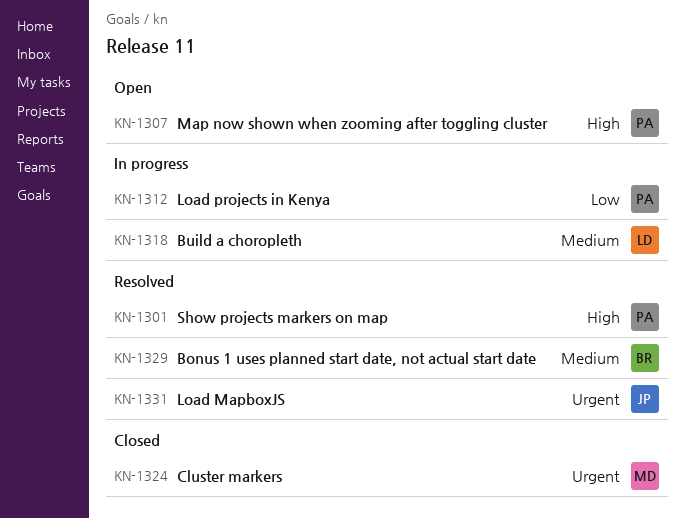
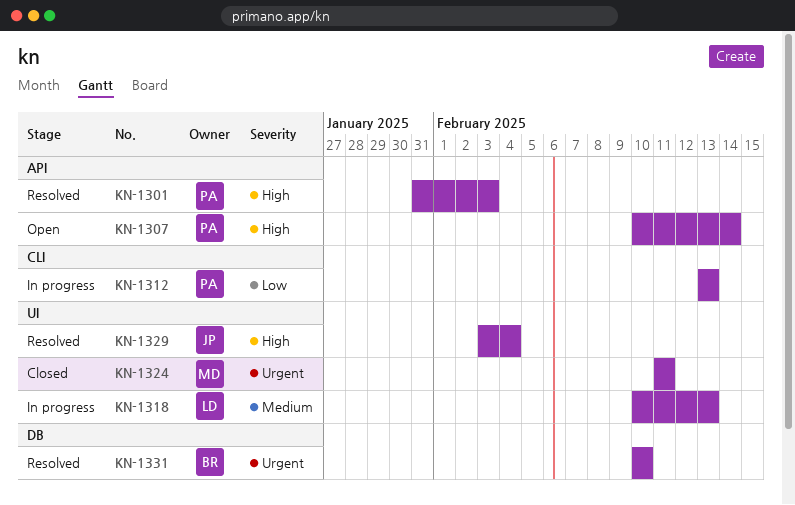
KN-1329, owner: BR -> JP
KN-1329, priority: Medium -> High
KN-1331, owner: JP -> BR

